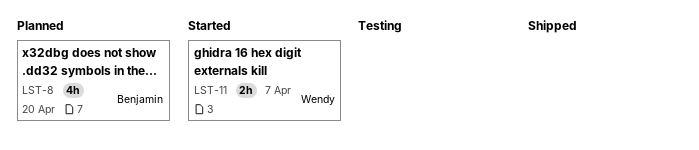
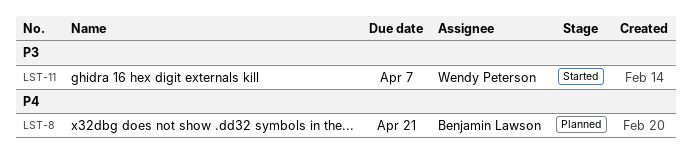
LST-8, due: Apr 20 -> Apr 21

